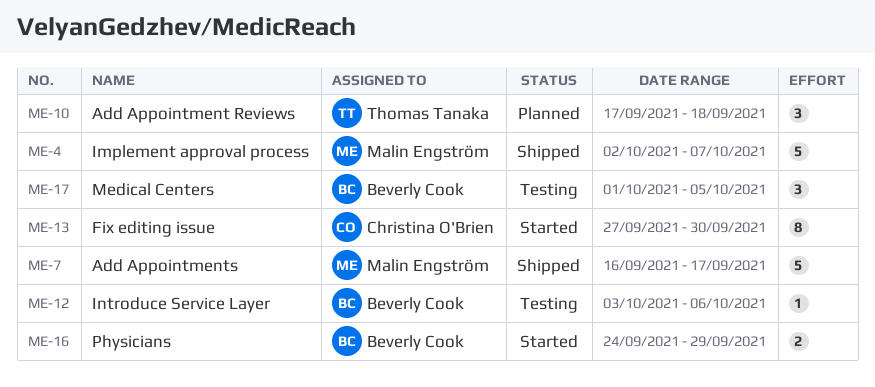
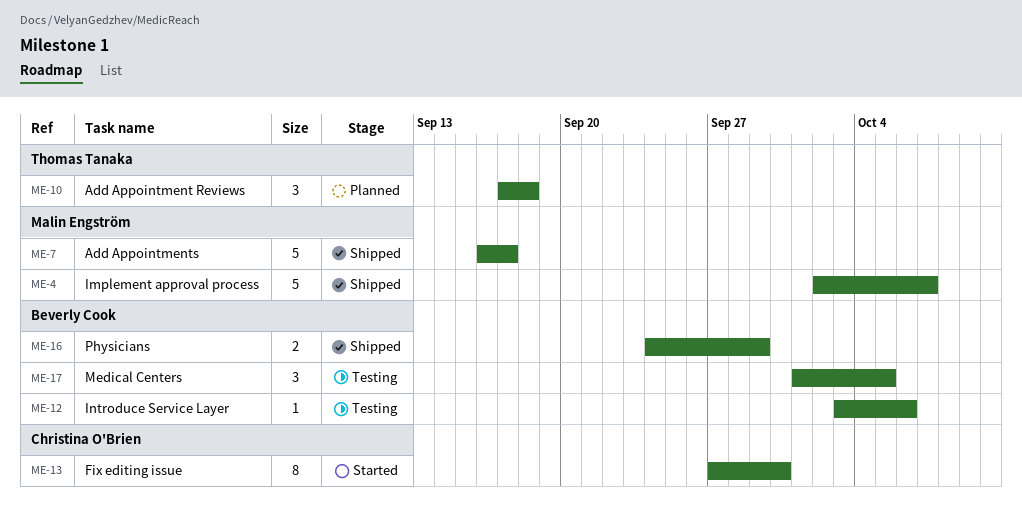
ME-16, status: Started -> Shipped

